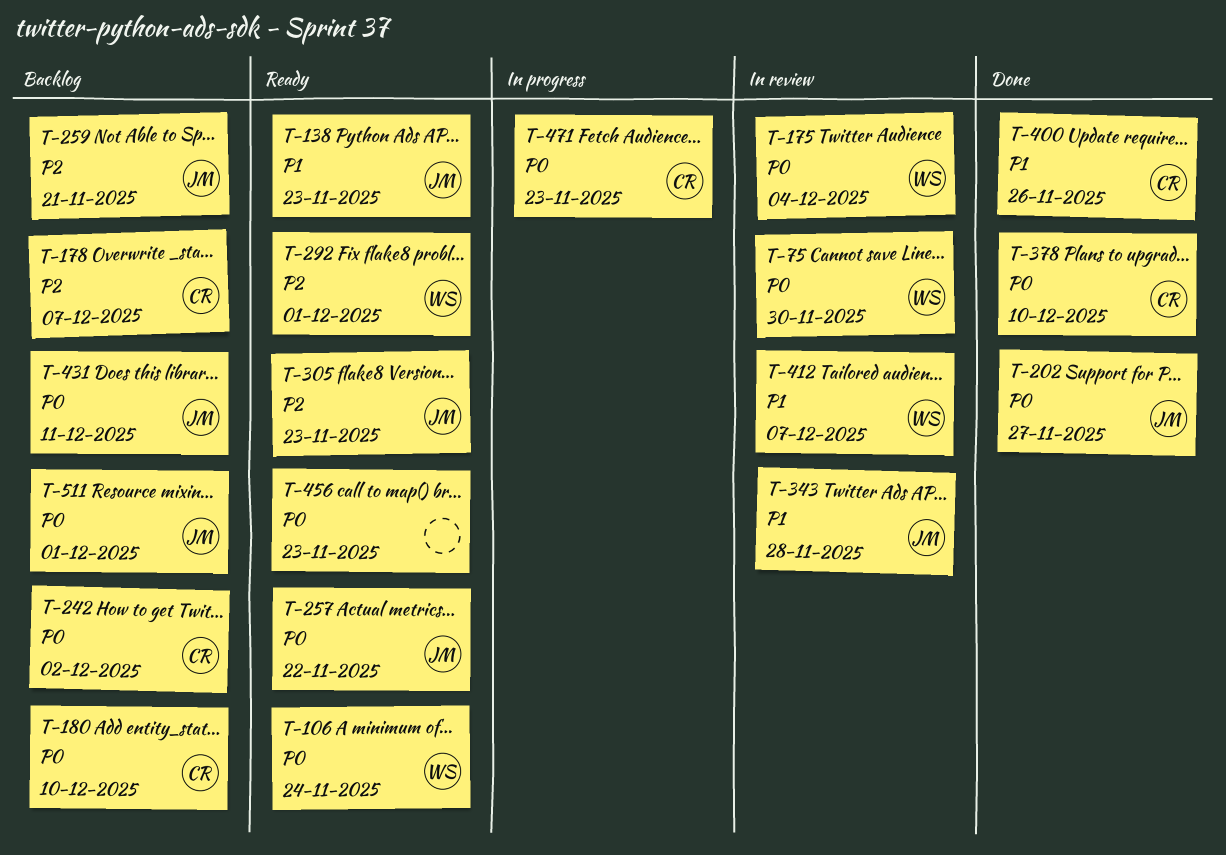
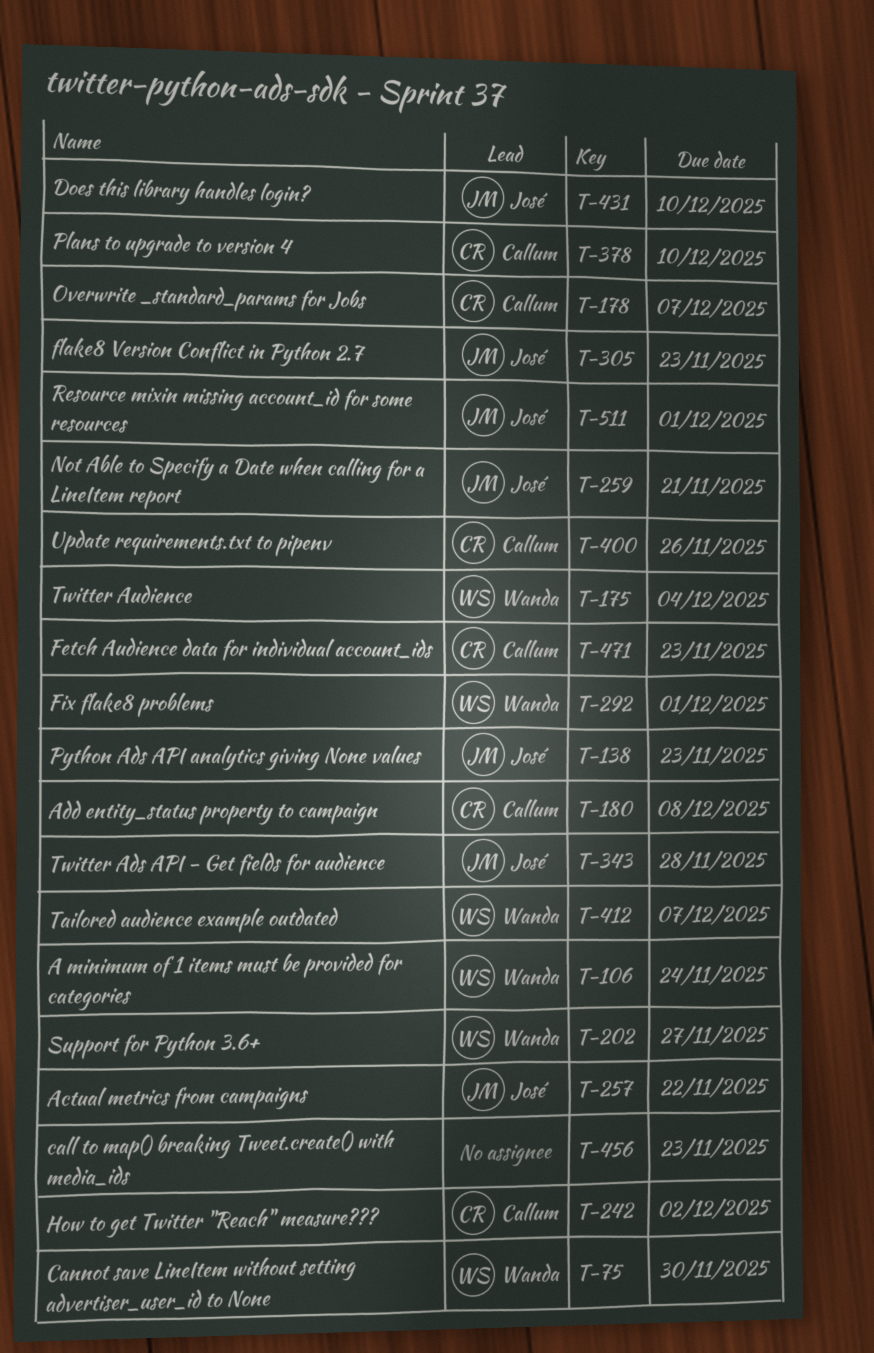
T-180, due: Dec 10 -> Dec 8
T-202, owner: José -> Wanda
T-431, due: Dec 11 -> Dec 10

